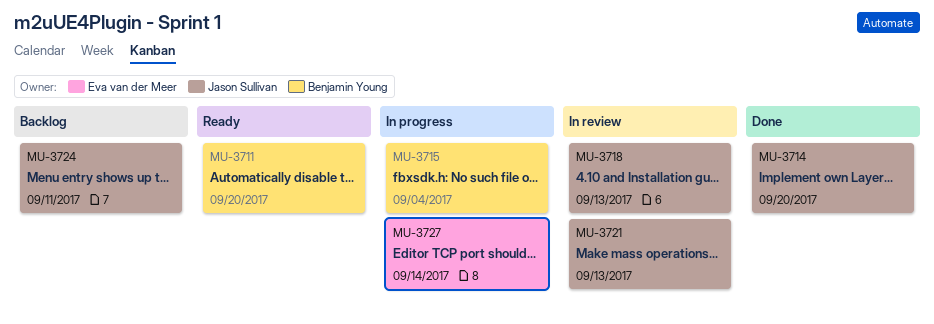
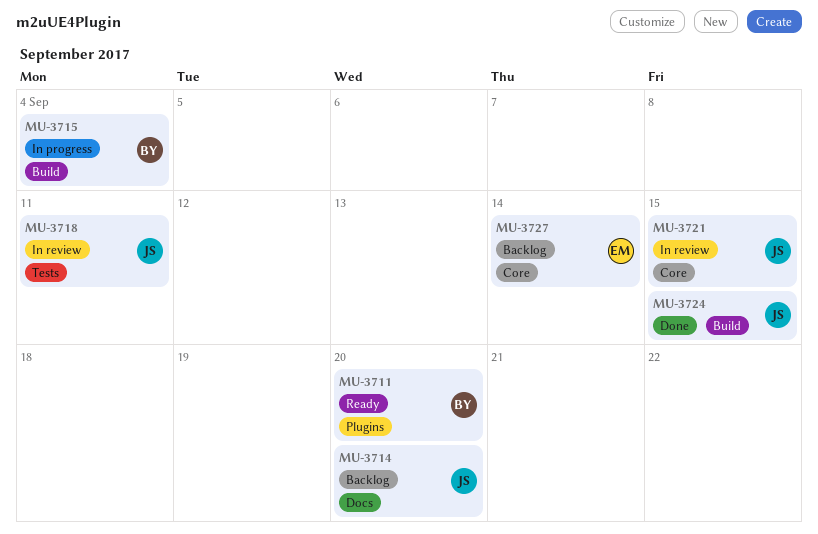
MU-3714, status: Done -> Backlog
MU-3718, due: Sep 13 -> Sep 11
MU-3721, due: Sep 13 -> Sep 15
MU-3724, status: Backlog -> Done
MU-3724, due: Sep 11 -> Sep 15
MU-3727, status: In progress -> Backlog

